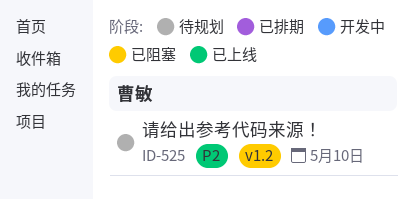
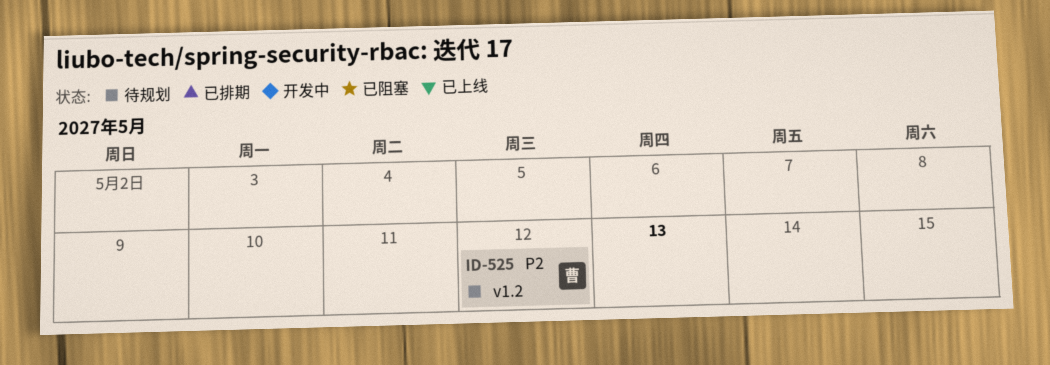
ID-525, due: May 10 -> May 12

